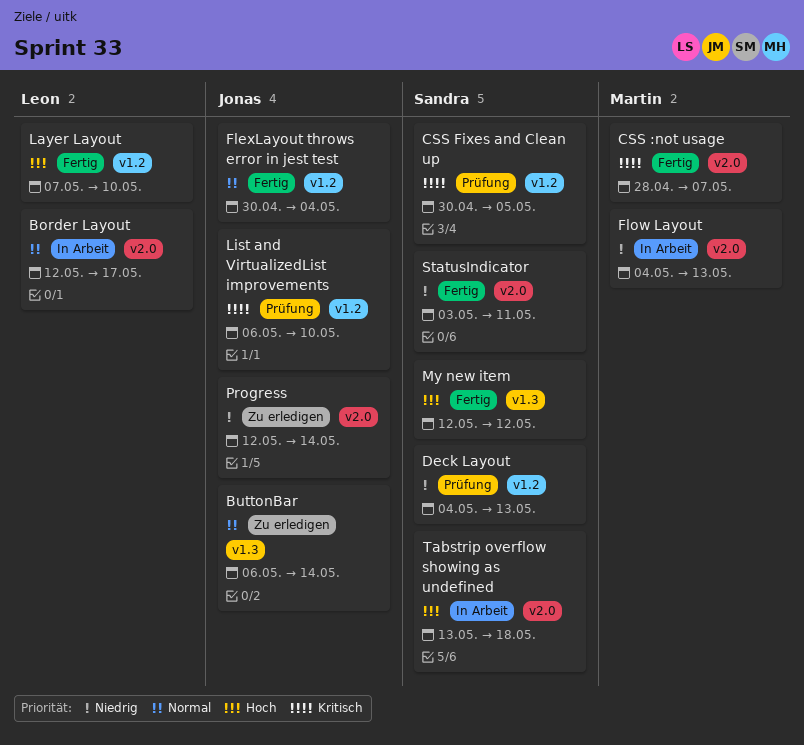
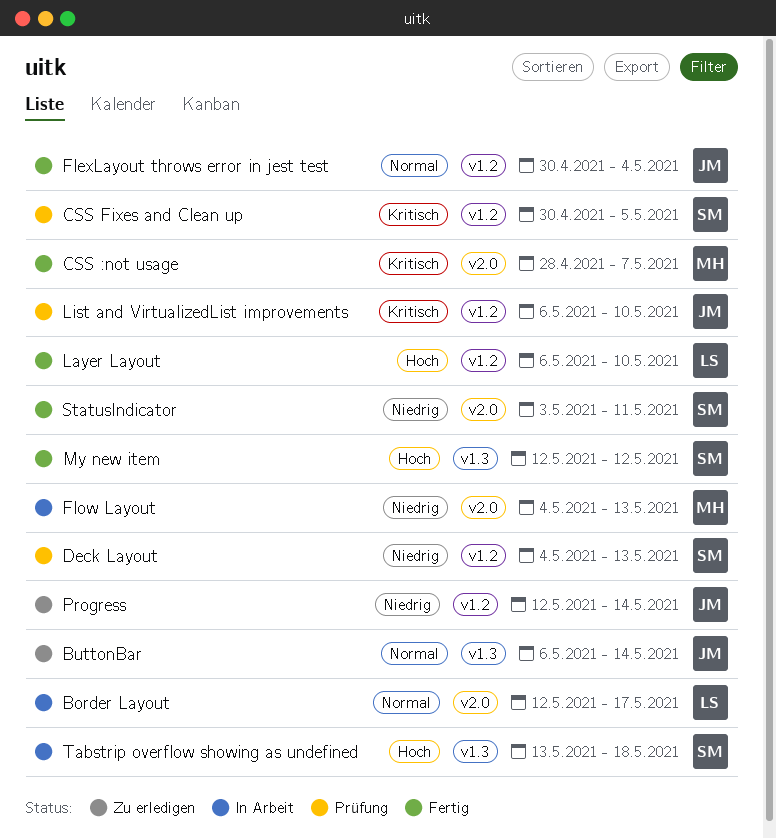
Layer Layout, start: May 7 -> May 6
Progress, label: v2.0 -> v1.2
Tabstrip overflow showing as undefined, label: v2.0 -> v1.3

